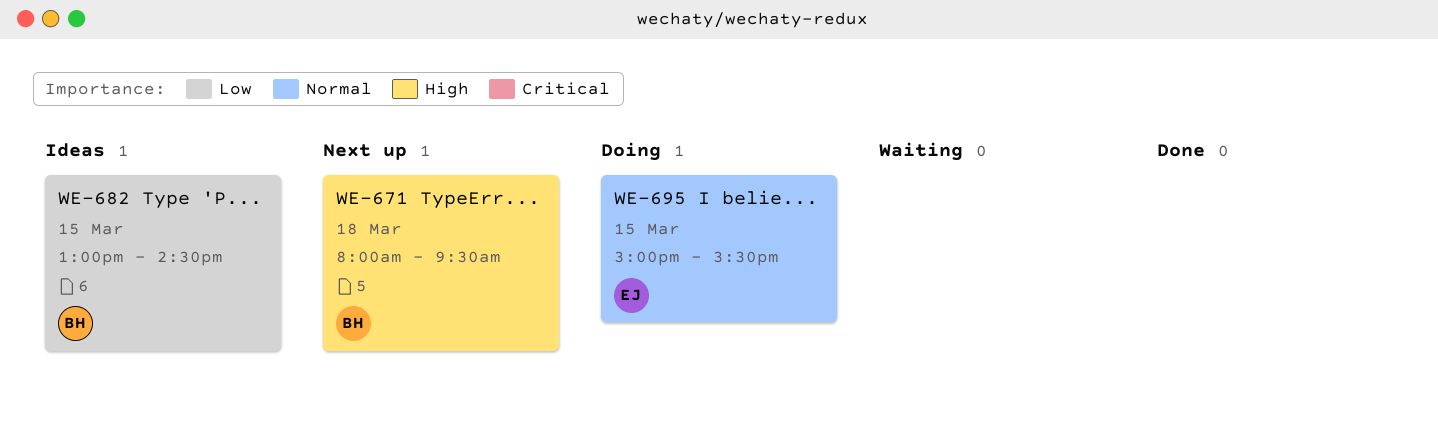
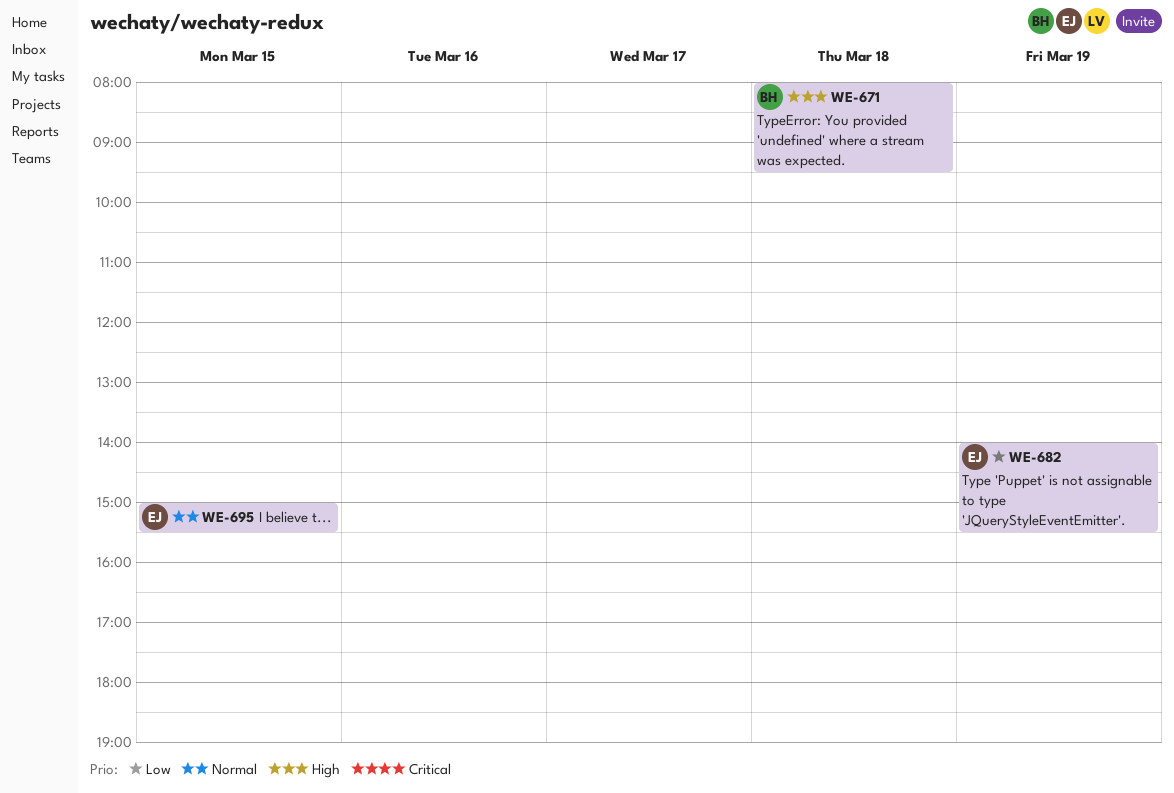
WE-682, owner: BH -> EJ
WE-682, day: Mar 15 -> Mar 19
WE-682, begins: 13:00 -> 14:00
WE-682, ends: 14:30 -> 15:30

